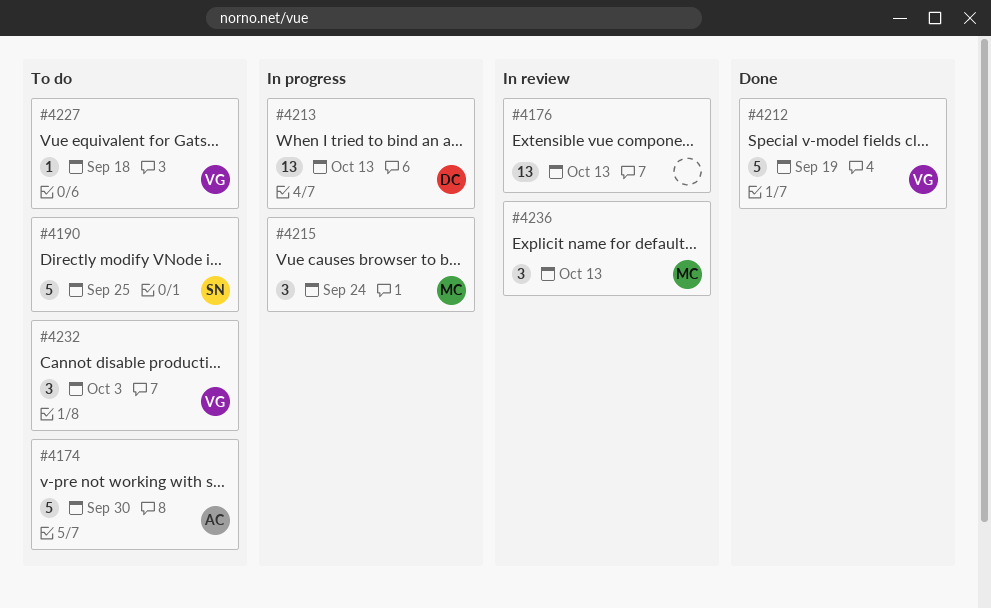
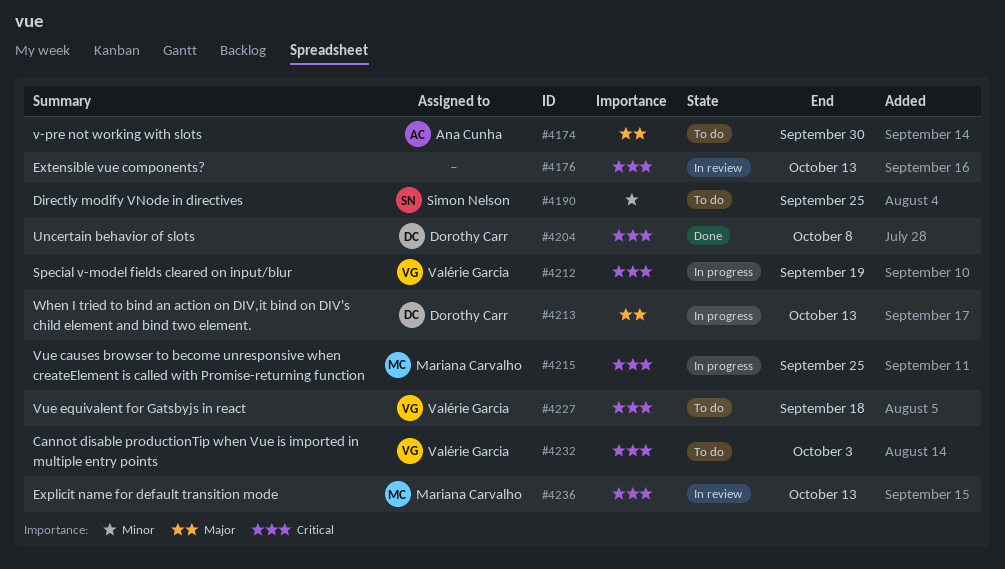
#4204: none -> present
#4212, status: Done -> In progress
#4215, due: Sep 24 -> Sep 25

